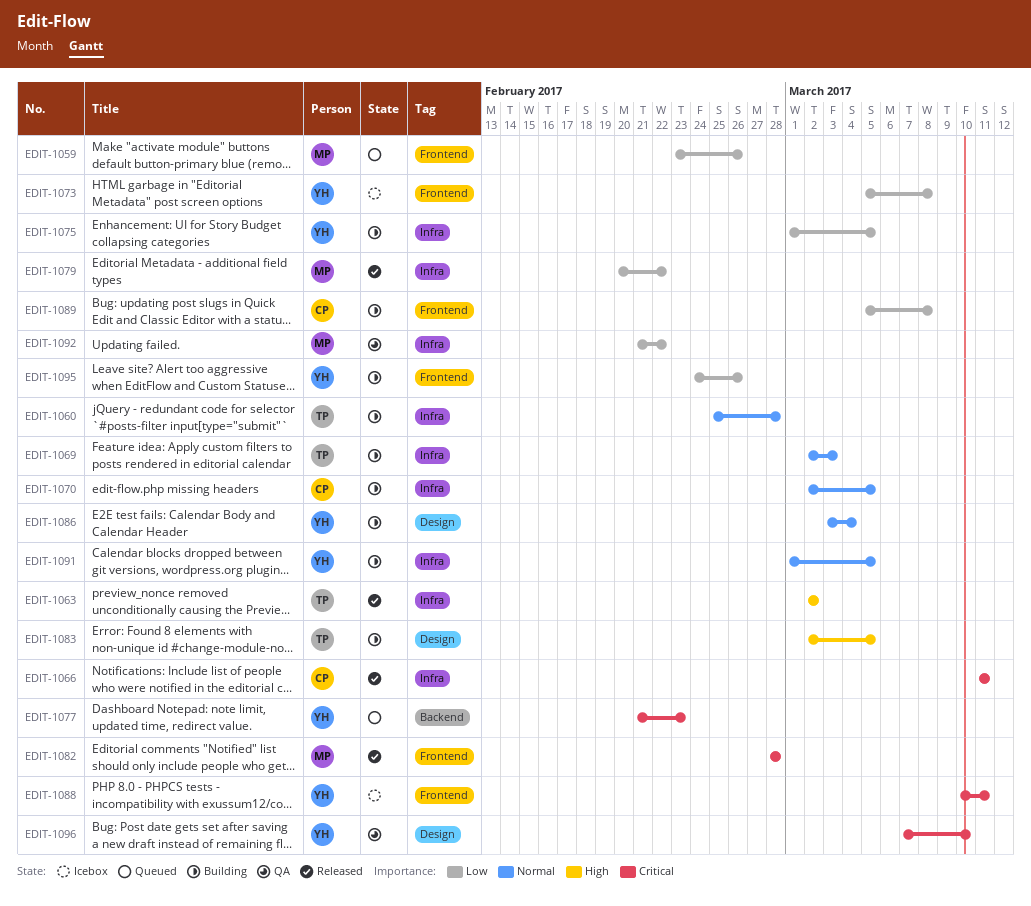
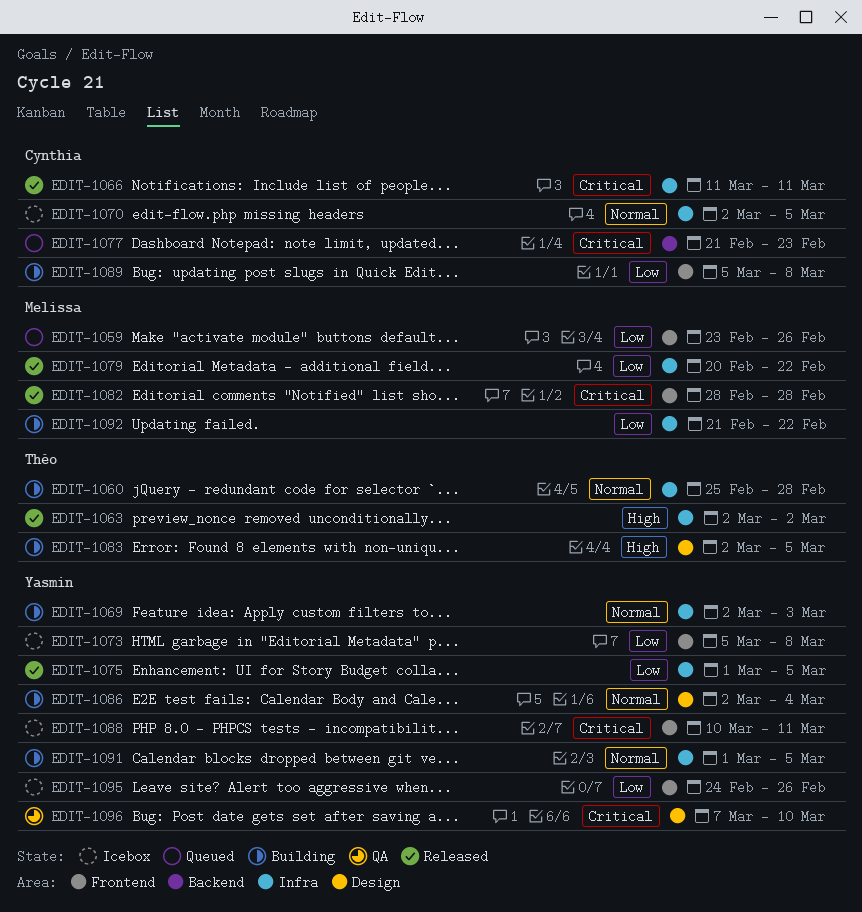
EDIT-1069, owner: Théo -> Yasmin
EDIT-1070, status: Building -> Icebox
EDIT-1075, status: Building -> Released
EDIT-1077, owner: Yasmin -> Cynthia
EDIT-1086, start: Mar 3 -> Mar 2
EDIT-1092, status: QA -> Building
EDIT-1095, status: Building -> Icebox

